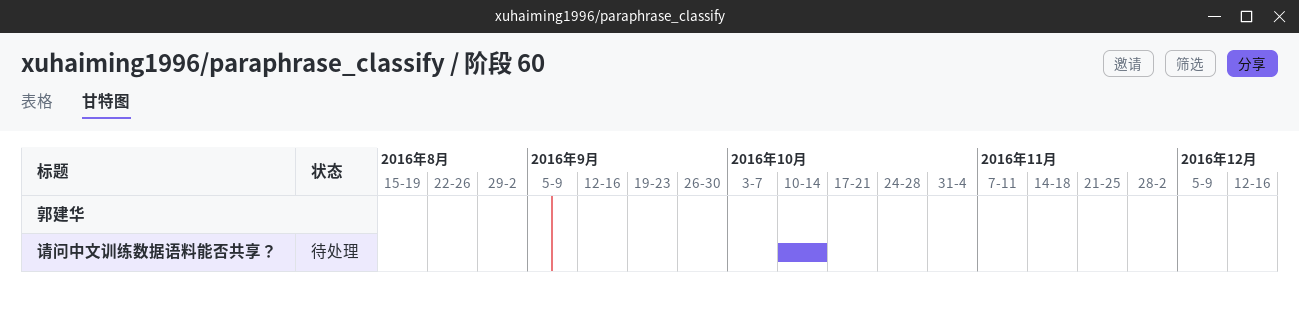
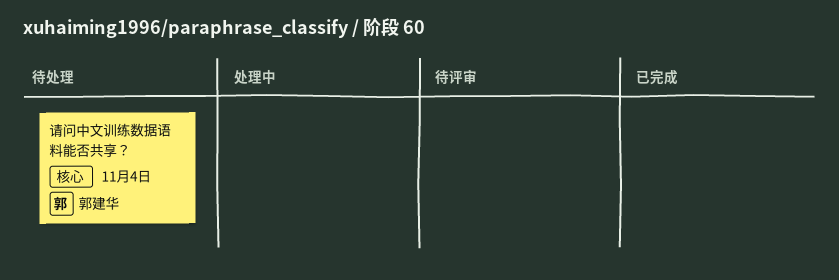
请问中文训练数据语料能否共享？, due: Oct 14 -> Nov 4

